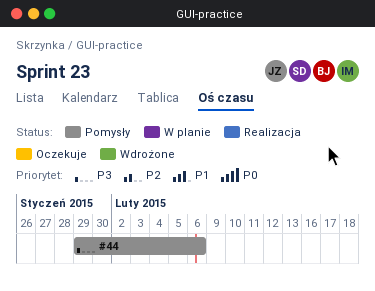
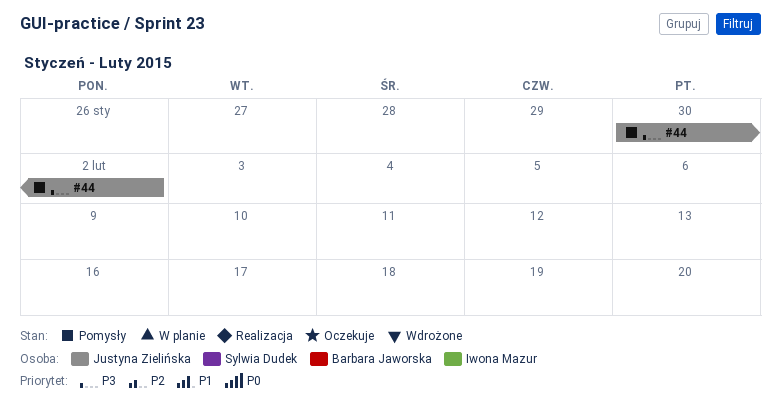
#44, start: Jan 29 -> Jan 30
#44, due: Feb 6 -> Feb 2

